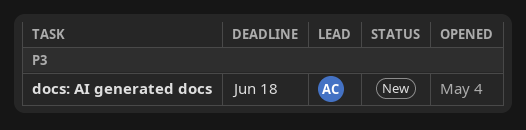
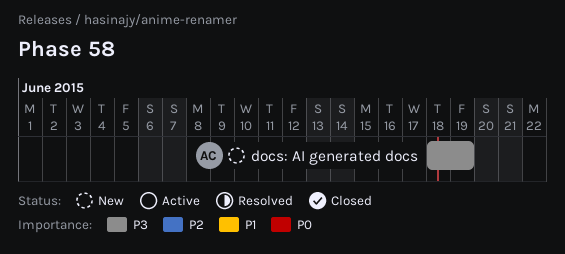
docs: AI generated docs, due: Jun 18 -> Jun 19

